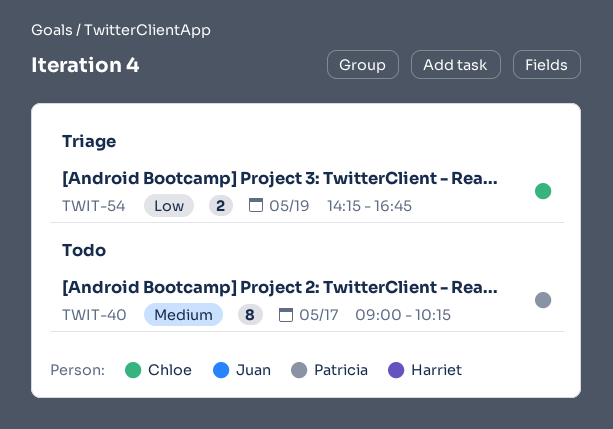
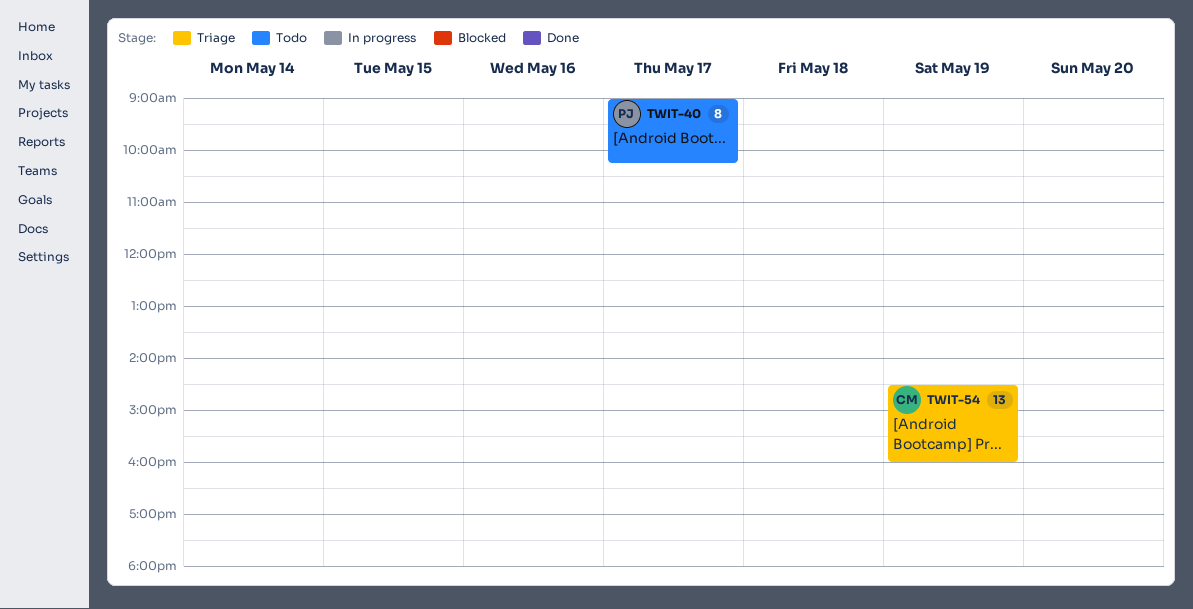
TWIT-54, estimate: 2 -> 13
TWIT-54, begins: 14:15 -> 14:30
TWIT-54, ends: 16:45 -> 16:00

